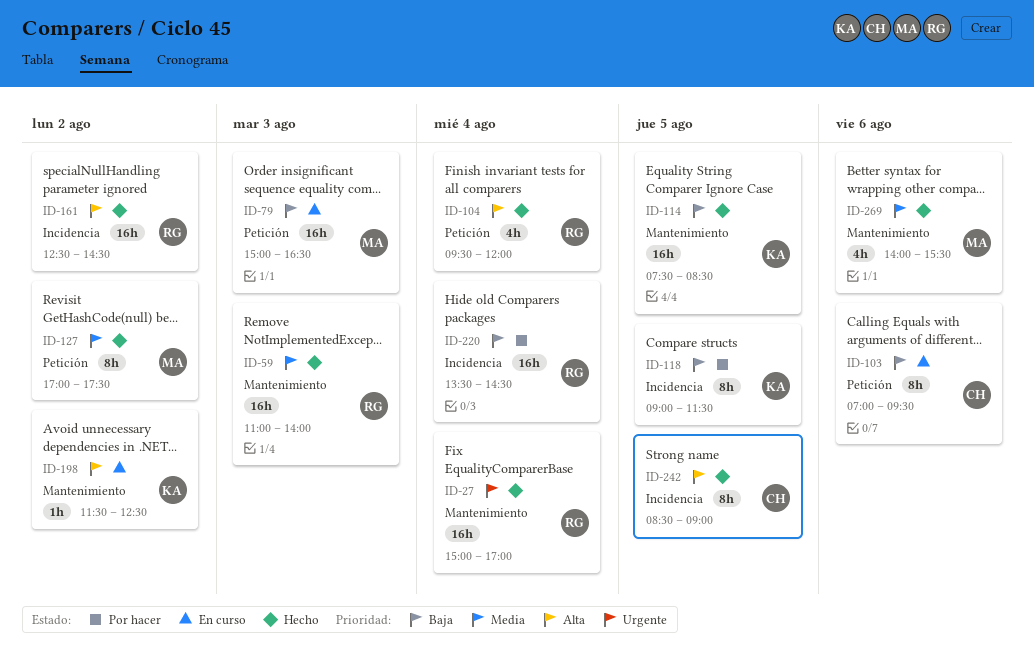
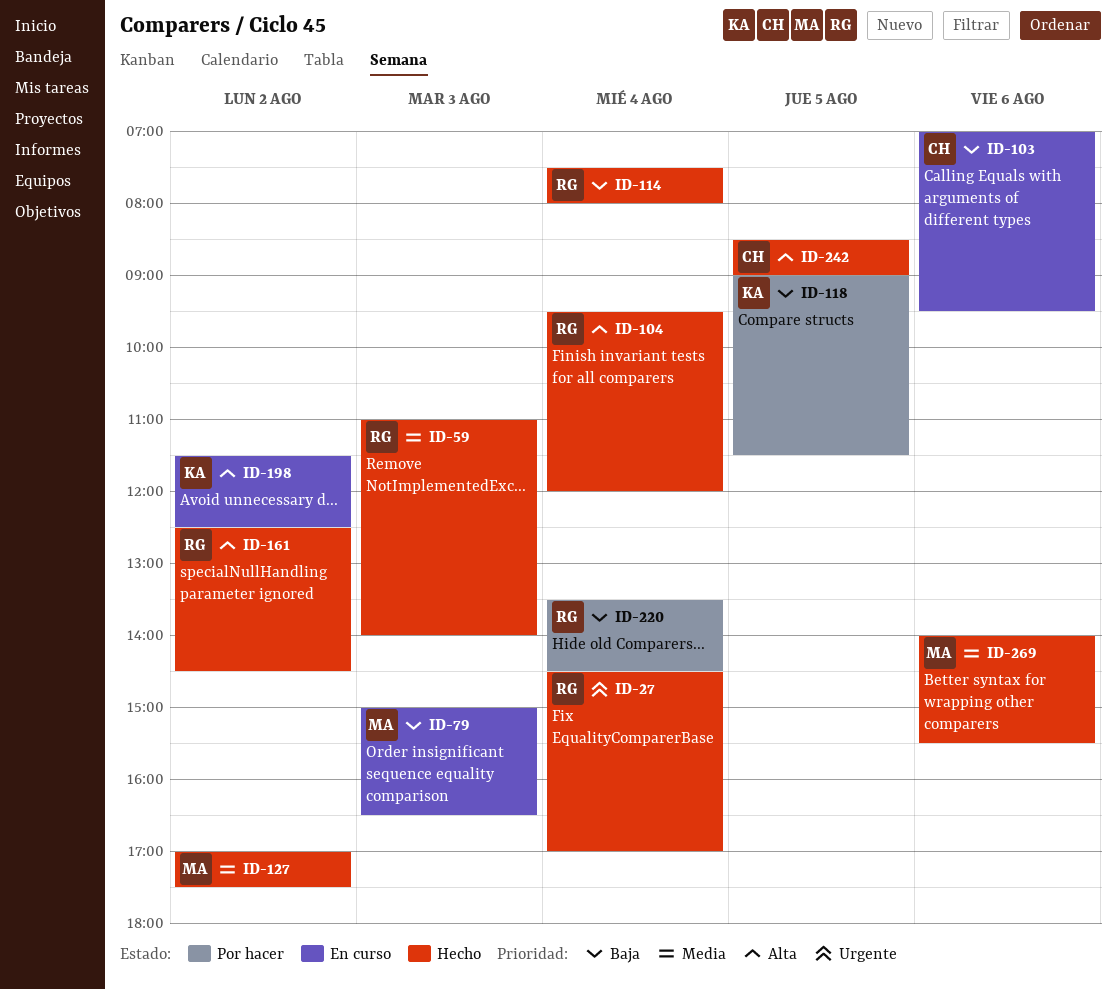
ID-27, begins: 15:00 -> 14:30
ID-114, owner: KA -> RG
ID-114, day: Aug 5 -> Aug 4
ID-114, ends: 08:30 -> 08:00

